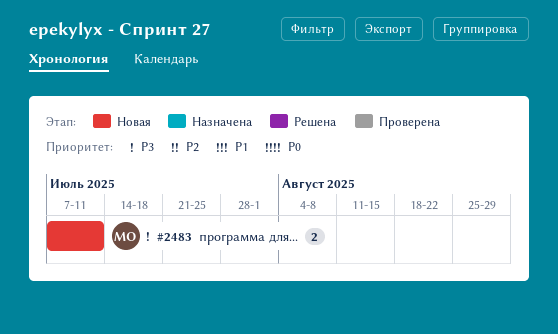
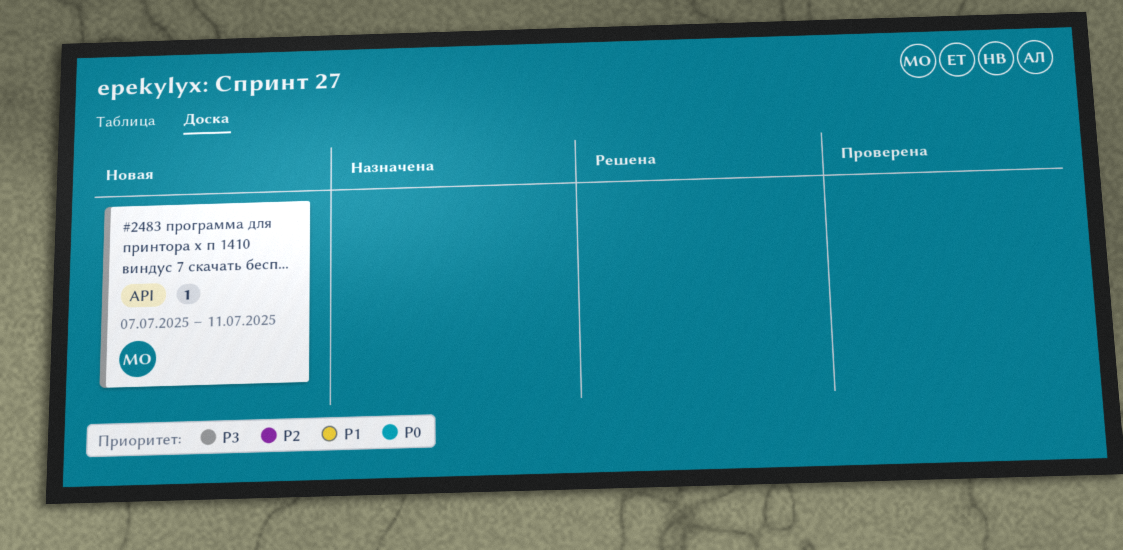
#2483, estimate: 2 -> 1

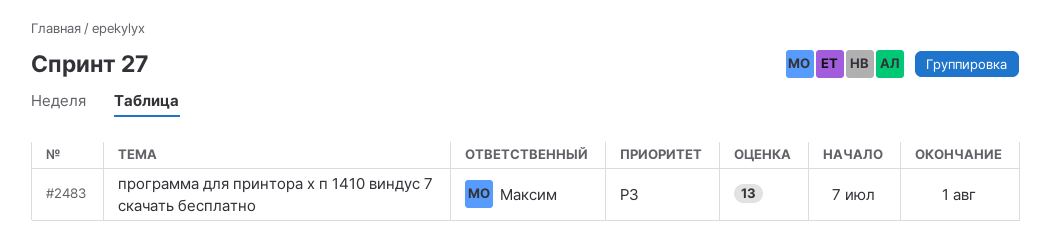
#2483, estimate: 1 -> 13
#2483, due: Jul 11 -> Aug 1

